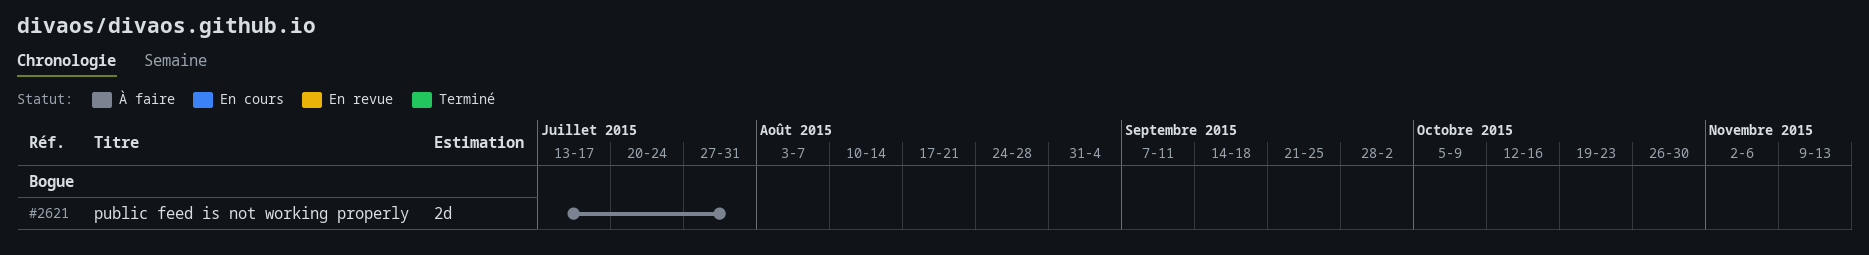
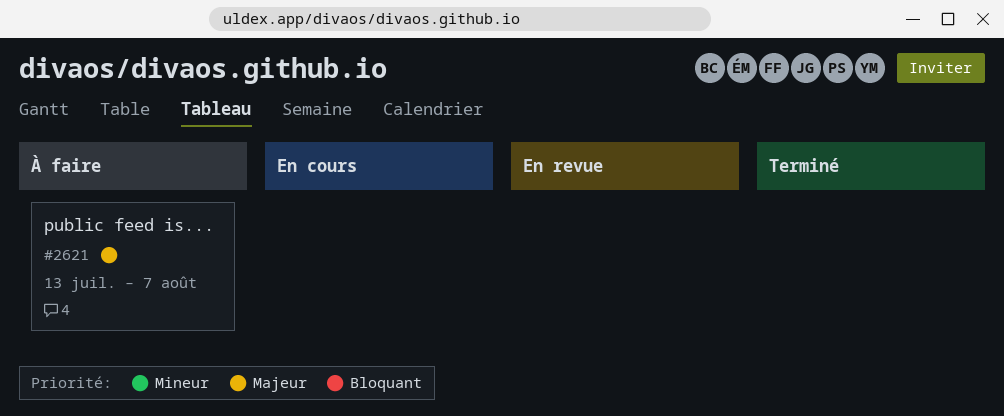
#2621, due: Jul 31 -> Aug 7

